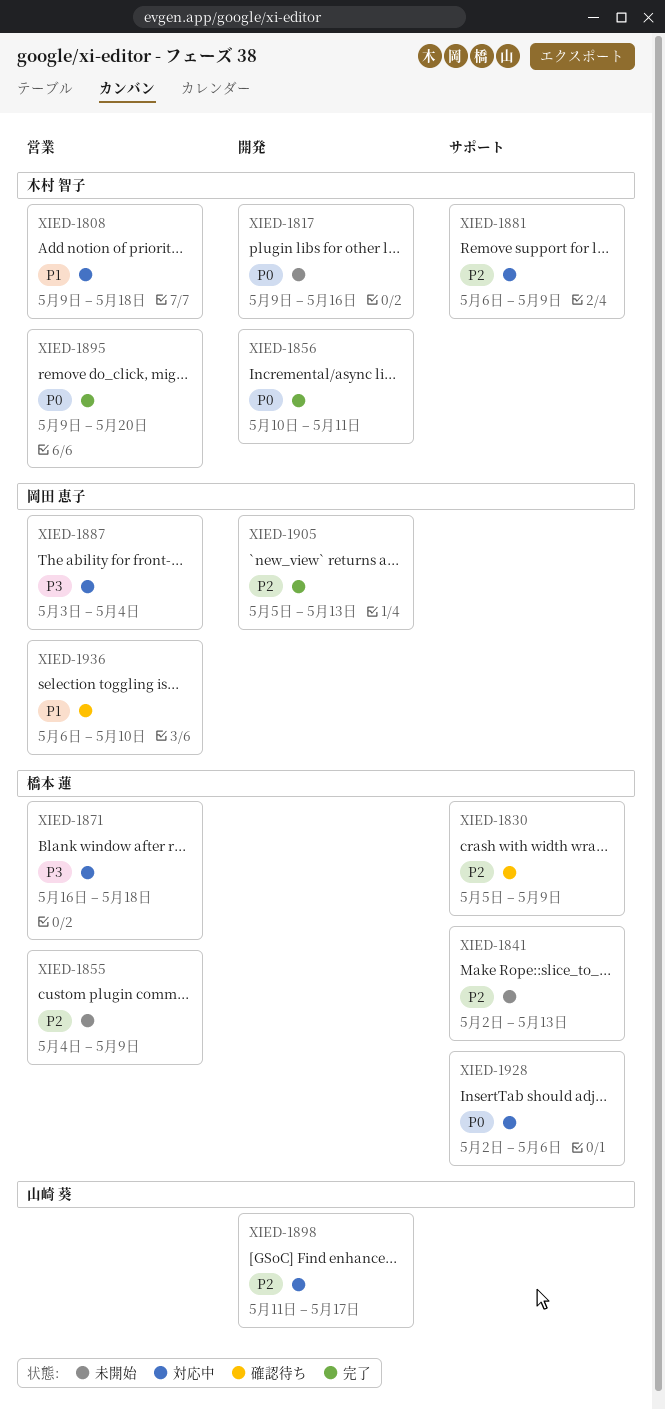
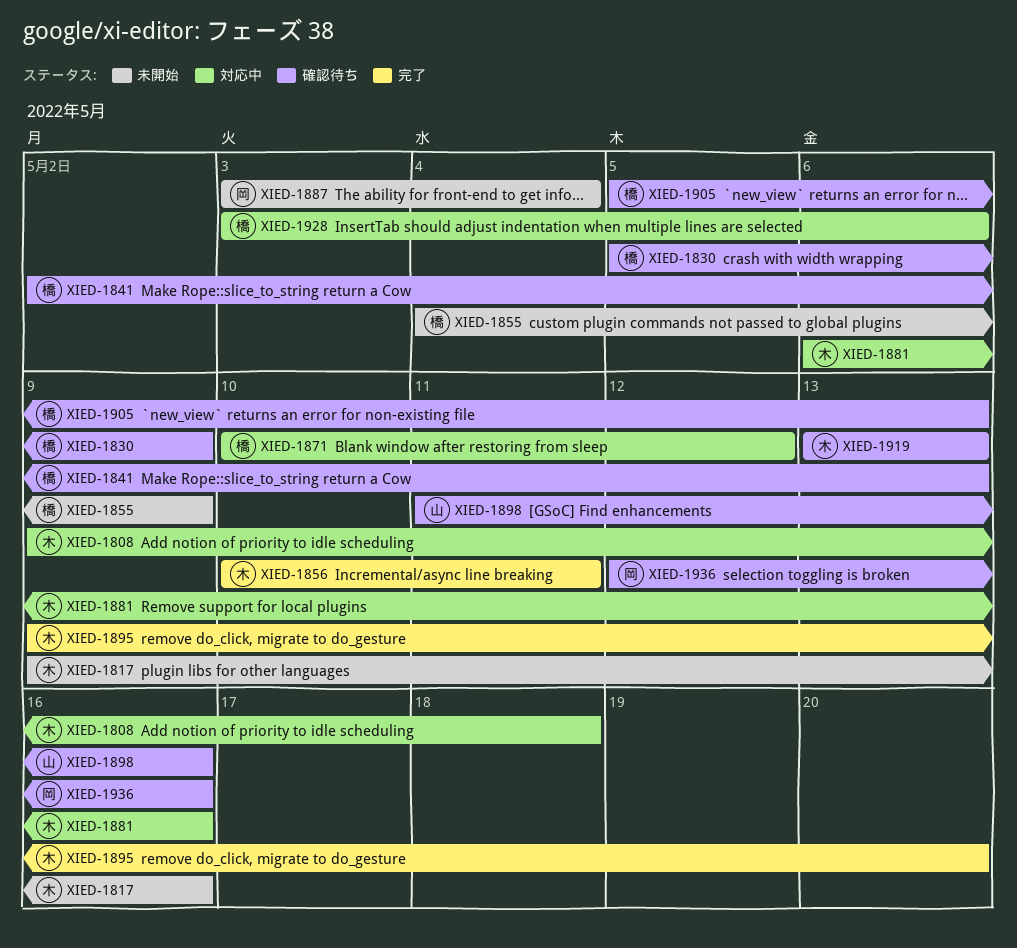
XIED-1841, status: 未開始 -> 確認待ち
XIED-1871, start: May 16 -> May 10
XIED-1871, due: May 18 -> May 12
XIED-1881, due: May 9 -> May 16
XIED-1887, status: 対応中 -> 未開始
XIED-1898, status: 対応中 -> 確認待ち
XIED-1898, due: May 17 -> May 16
XIED-1905, status: 完了 -> 確認待ち
XIED-1905, owner: 岡田 恵子 -> 橋本 蓮
XIED-1919: none -> present
XIED-1928, start: May 2 -> May 3
XIED-1936, start: May 6 -> May 12
XIED-1936, due: May 10 -> May 16

